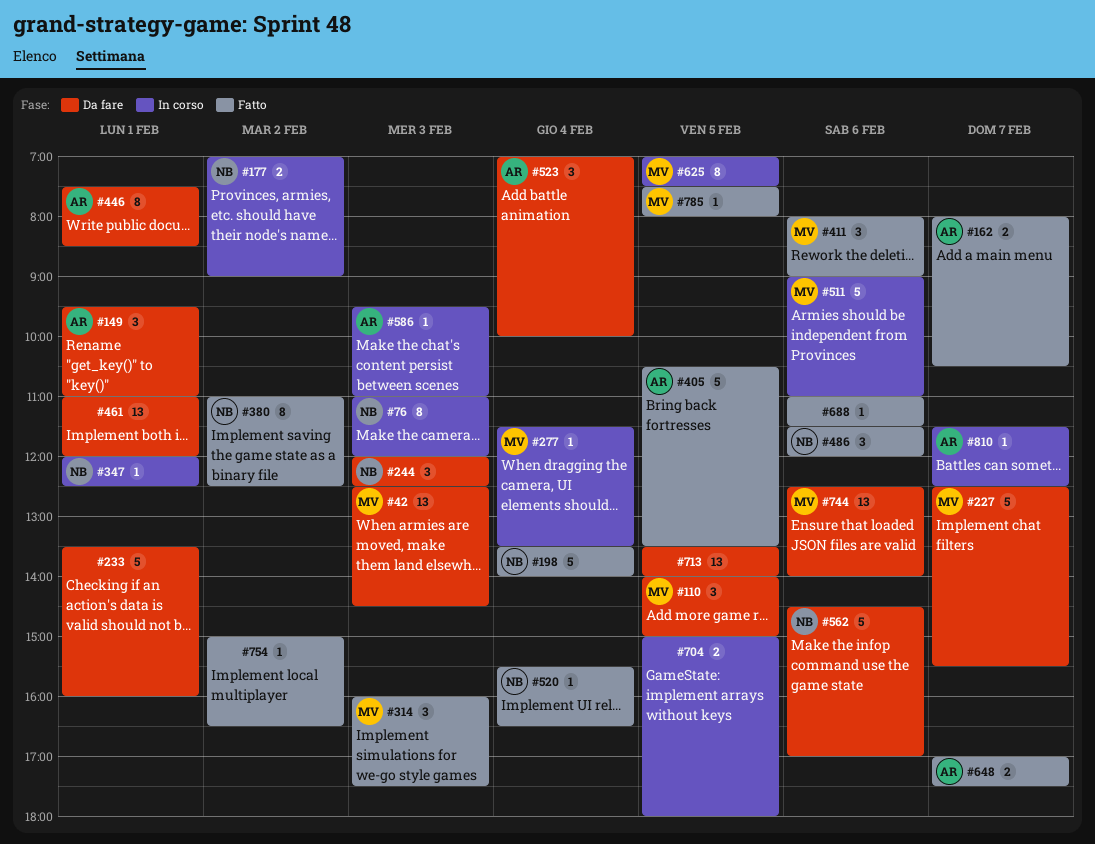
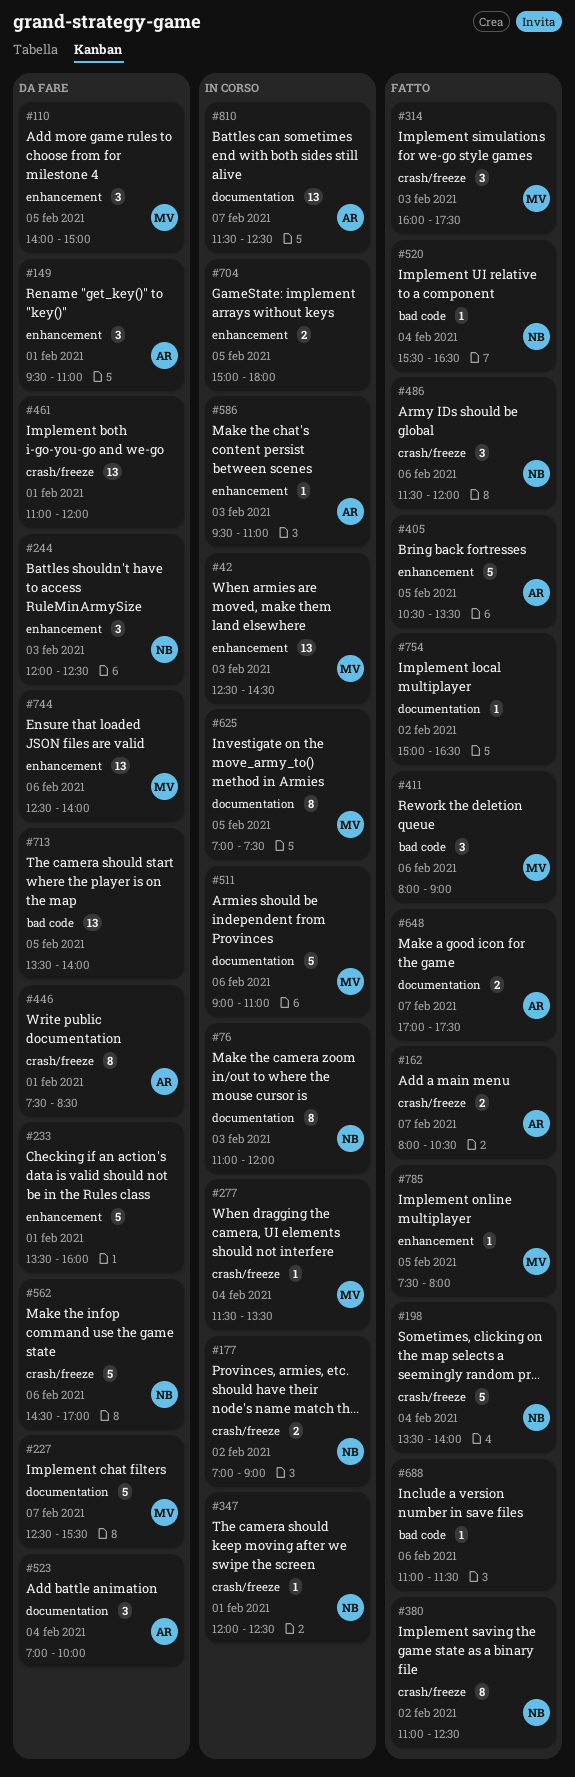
#42, status: Da fare -> In corso
#810, estimate: 1 -> 13

